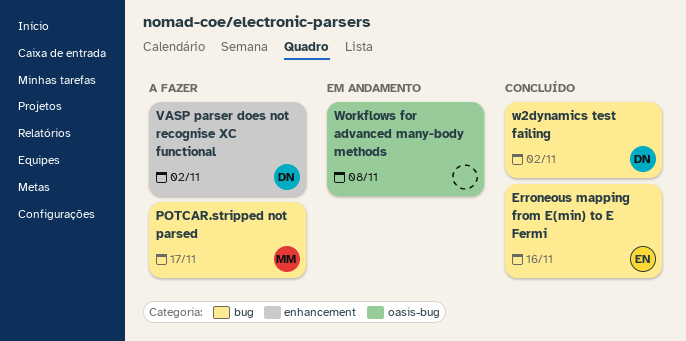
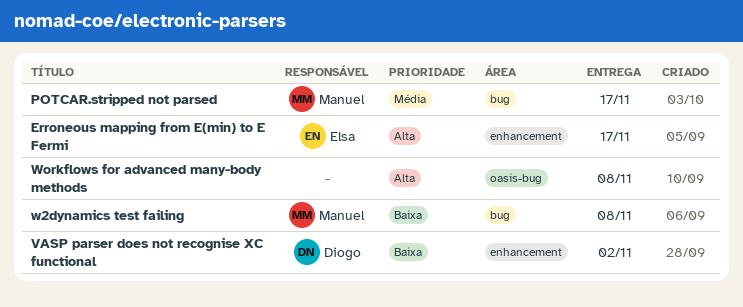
Erroneous mapping from E(min) to E Fermi, label: bug -> enhancement
Erroneous mapping from E(min) to E Fermi, due: Nov 16 -> Nov 17
w2dynamics test failing, owner: Diogo -> Manuel
w2dynamics test failing, due: Nov 2 -> Nov 8

